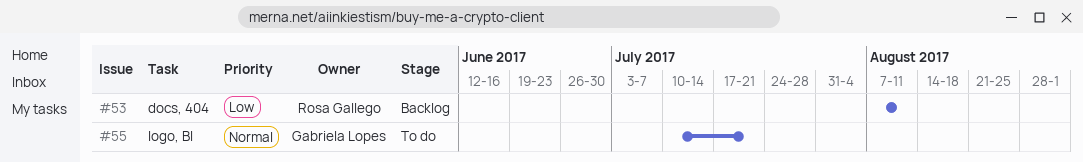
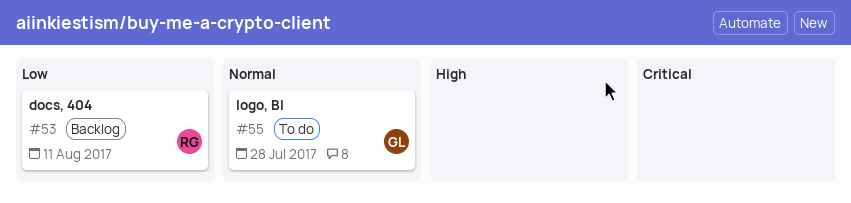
#55, due: Jul 21 -> Jul 28

